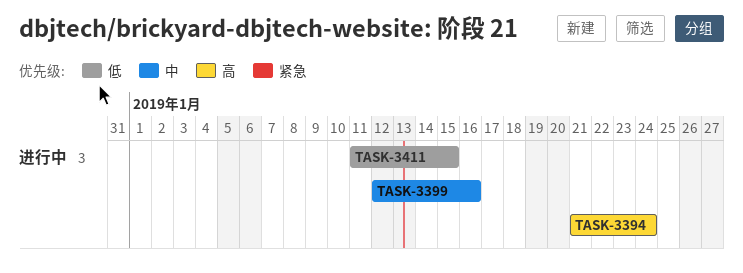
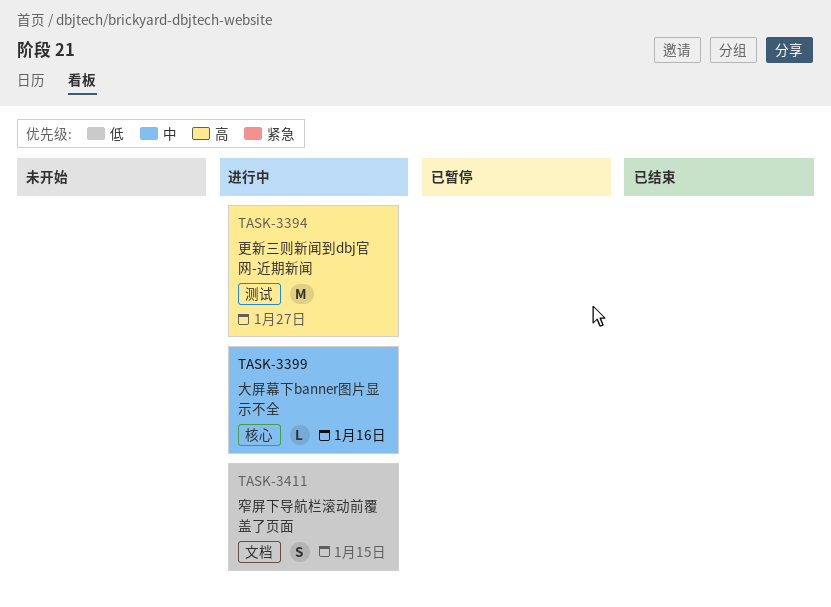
TASK-3394, due: Jan 24 -> Jan 27

